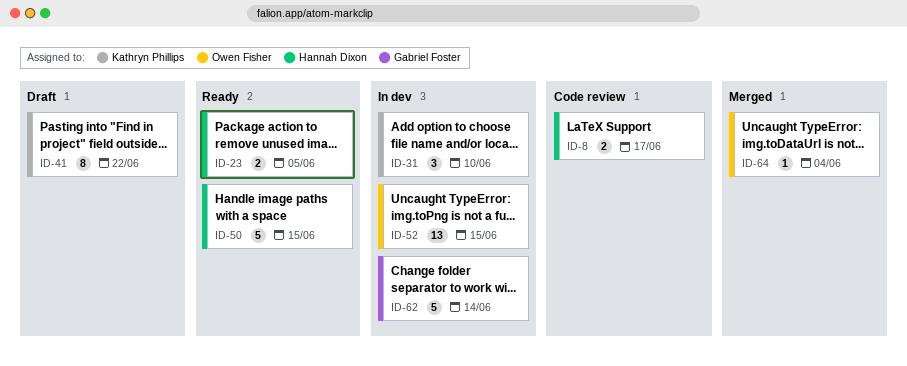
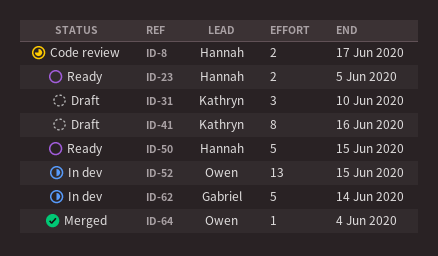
ID-31, status: In dev -> Draft
ID-41, due: Jun 22 -> Jun 16

